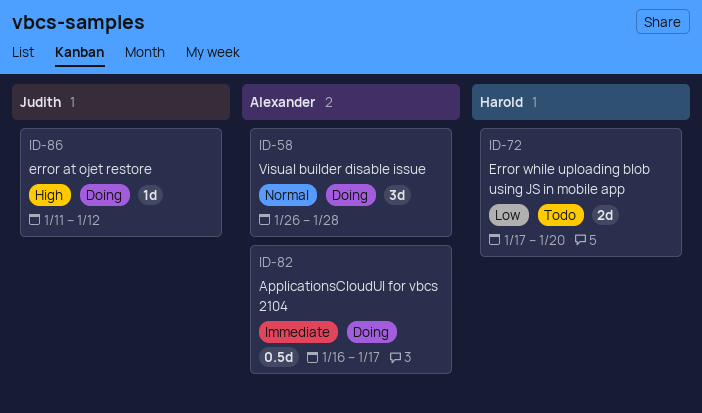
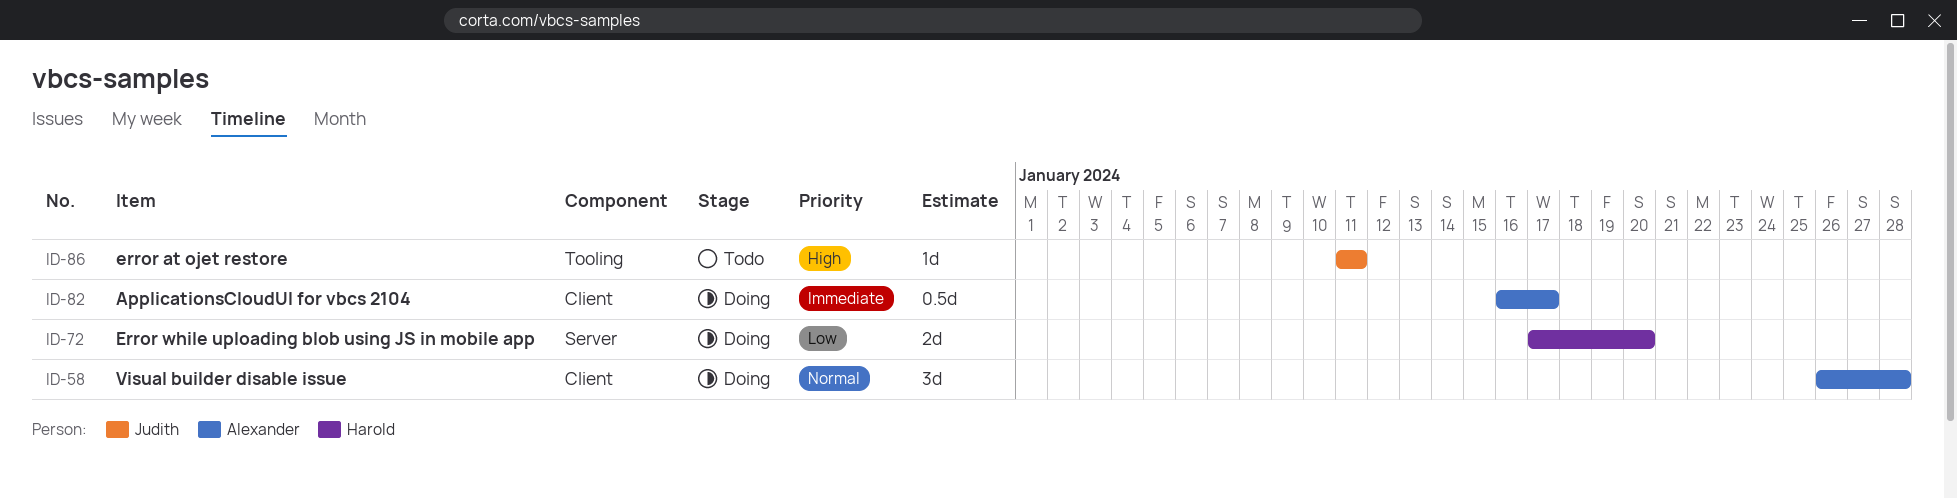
ID-72, status: Todo -> Doing
ID-86, status: Doing -> Todo
ID-86, due: Jan 12 -> Jan 11

